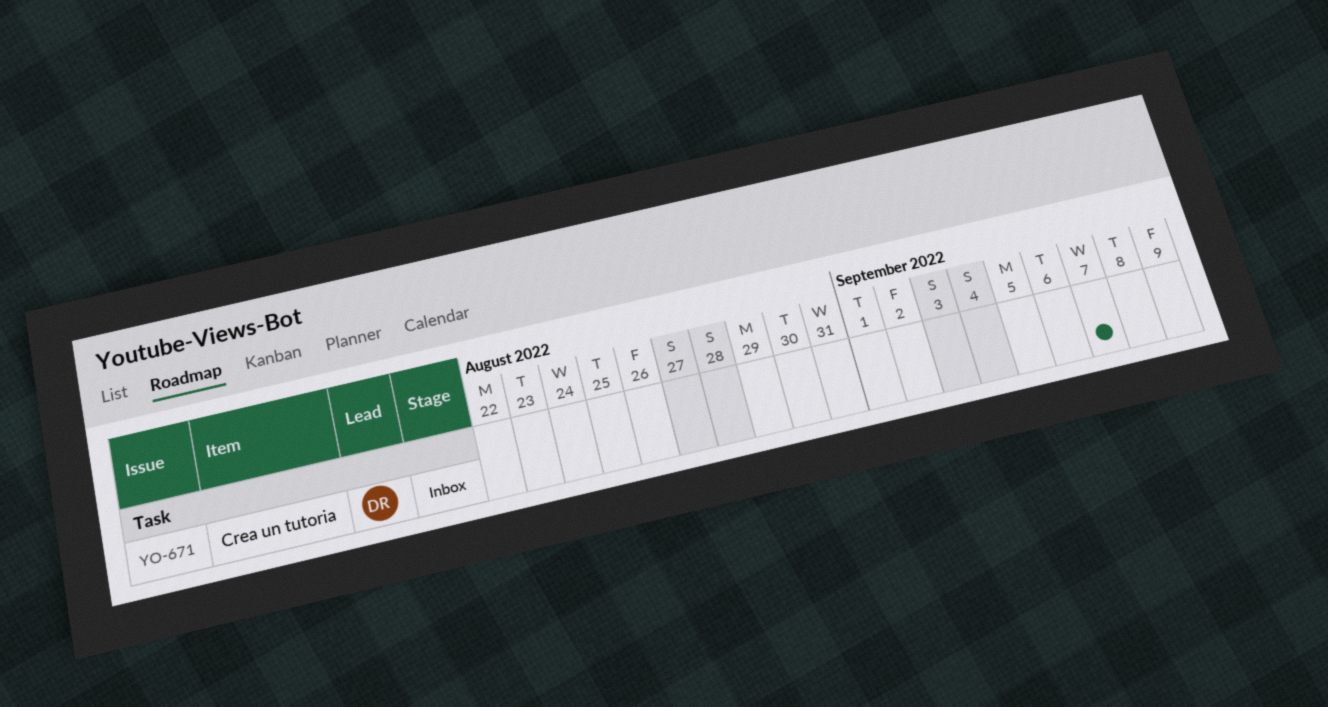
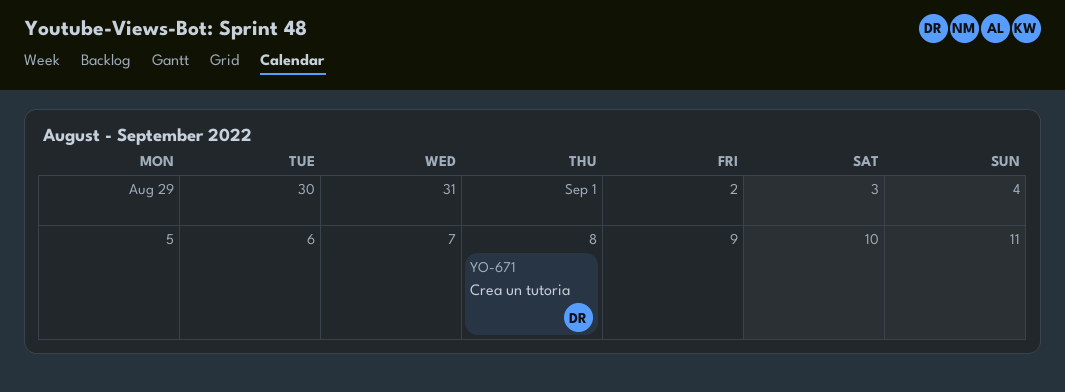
YO-671, due: Sep 7 -> Sep 8

